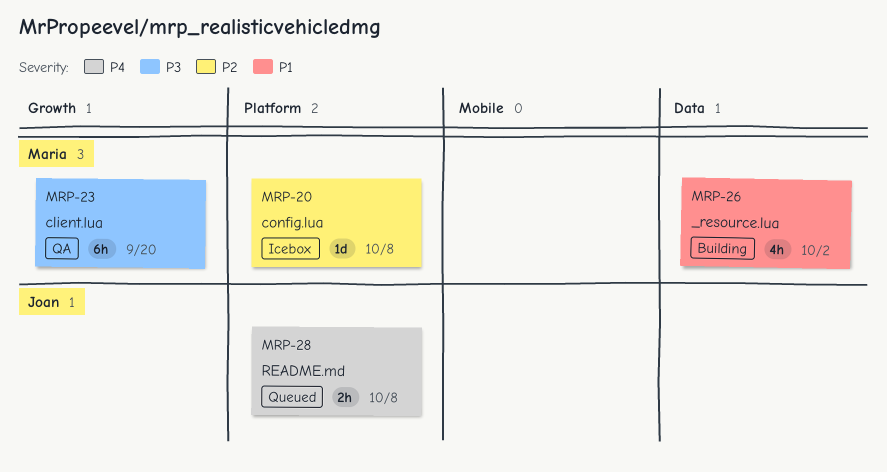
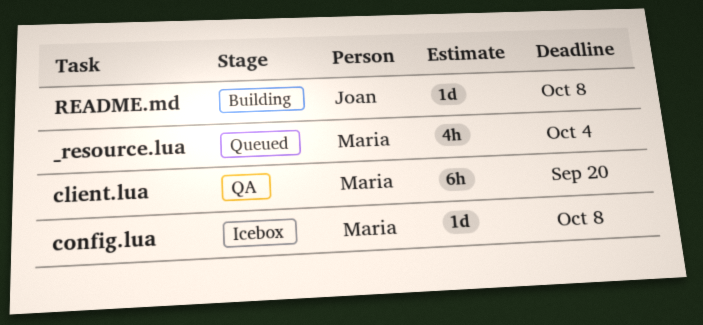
_resource.lua, status: Building -> Queued
_resource.lua, due: Oct 2 -> Oct 4
README.md, status: Queued -> Building
README.md, estimate: 2h -> 1d

